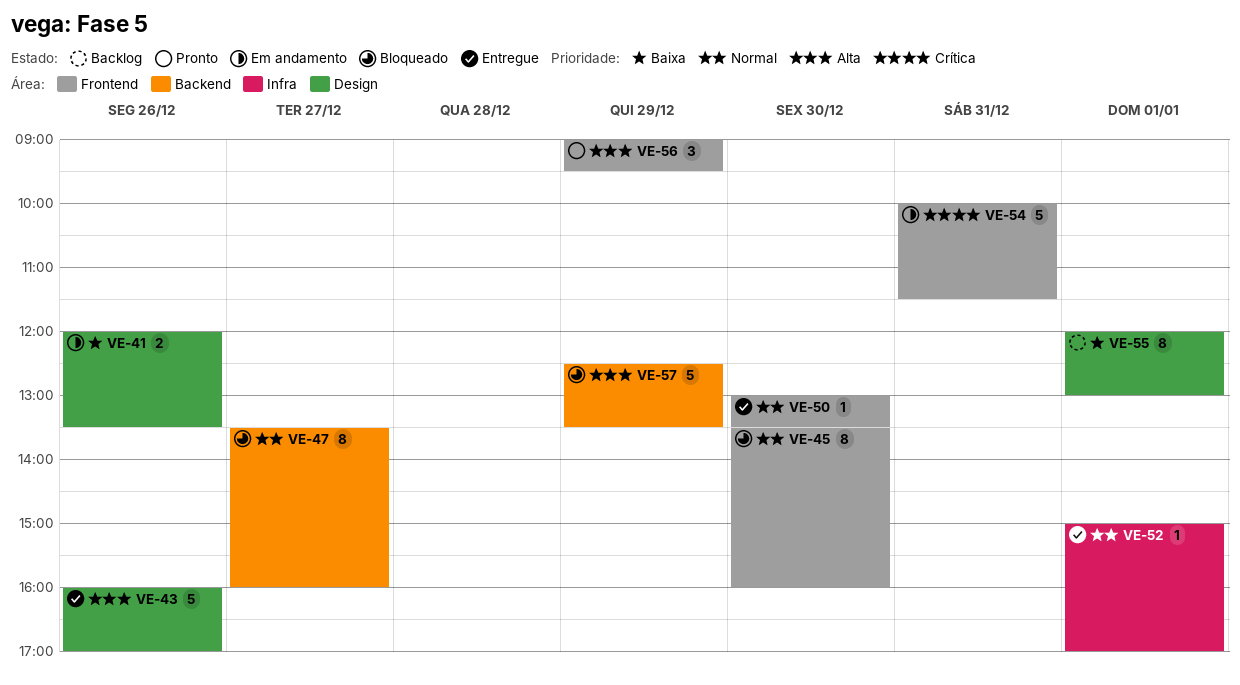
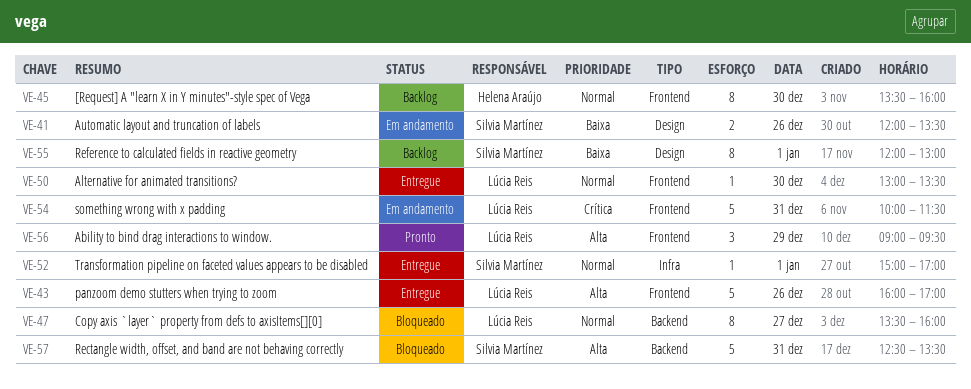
VE-43, label: Design -> Frontend
VE-45, status: Bloqueado -> Backlog
VE-57, day: Dec 29 -> Dec 31

